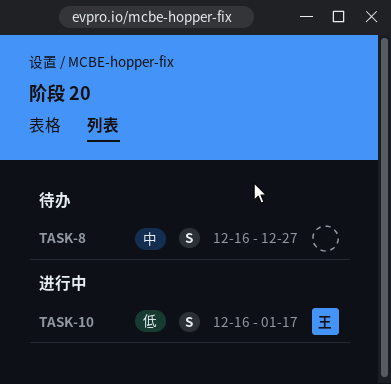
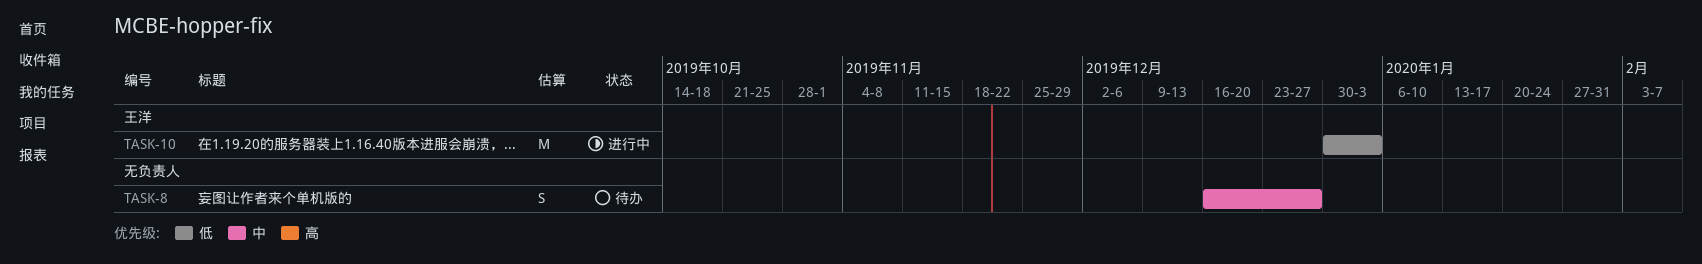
TASK-10, estimate: S -> M
TASK-10, start: Dec 16 -> Dec 30
TASK-10, due: Jan 17 -> Jan 3

